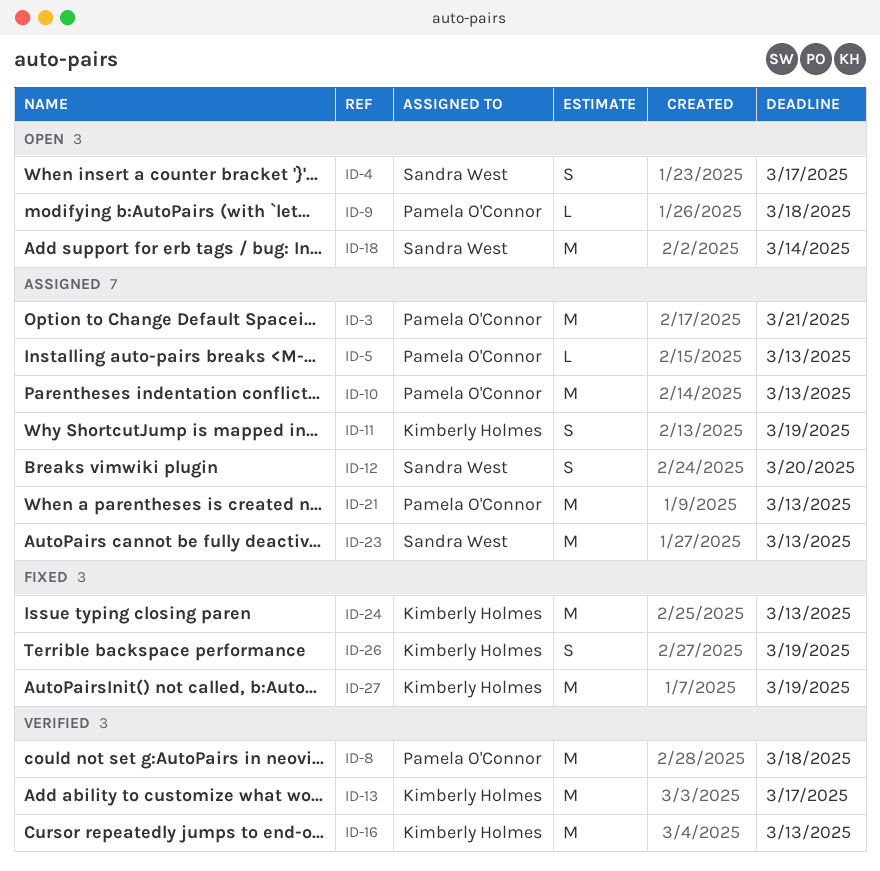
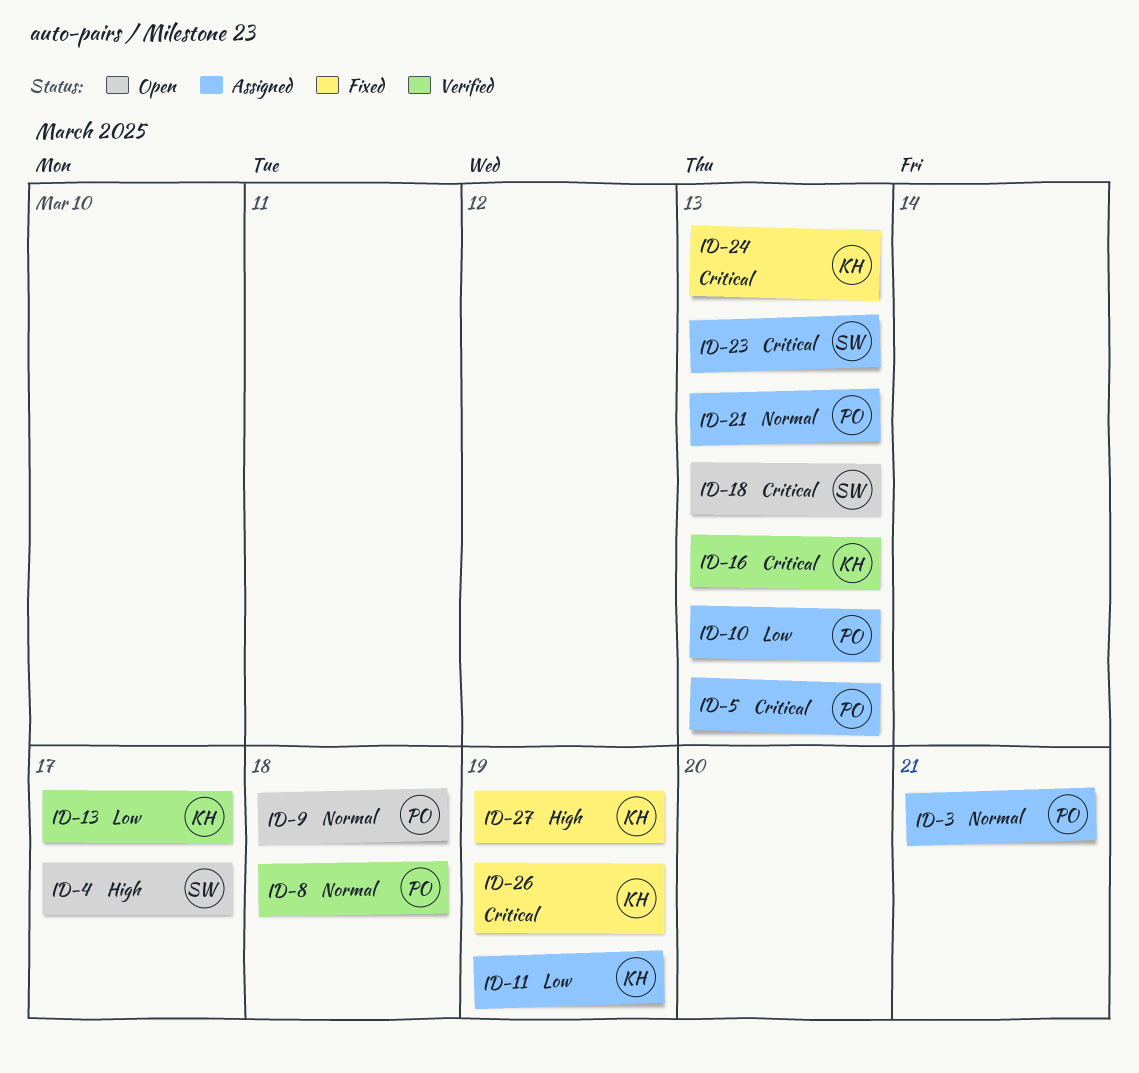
ID-12: present -> none
ID-18, due: Mar 14 -> Mar 13

